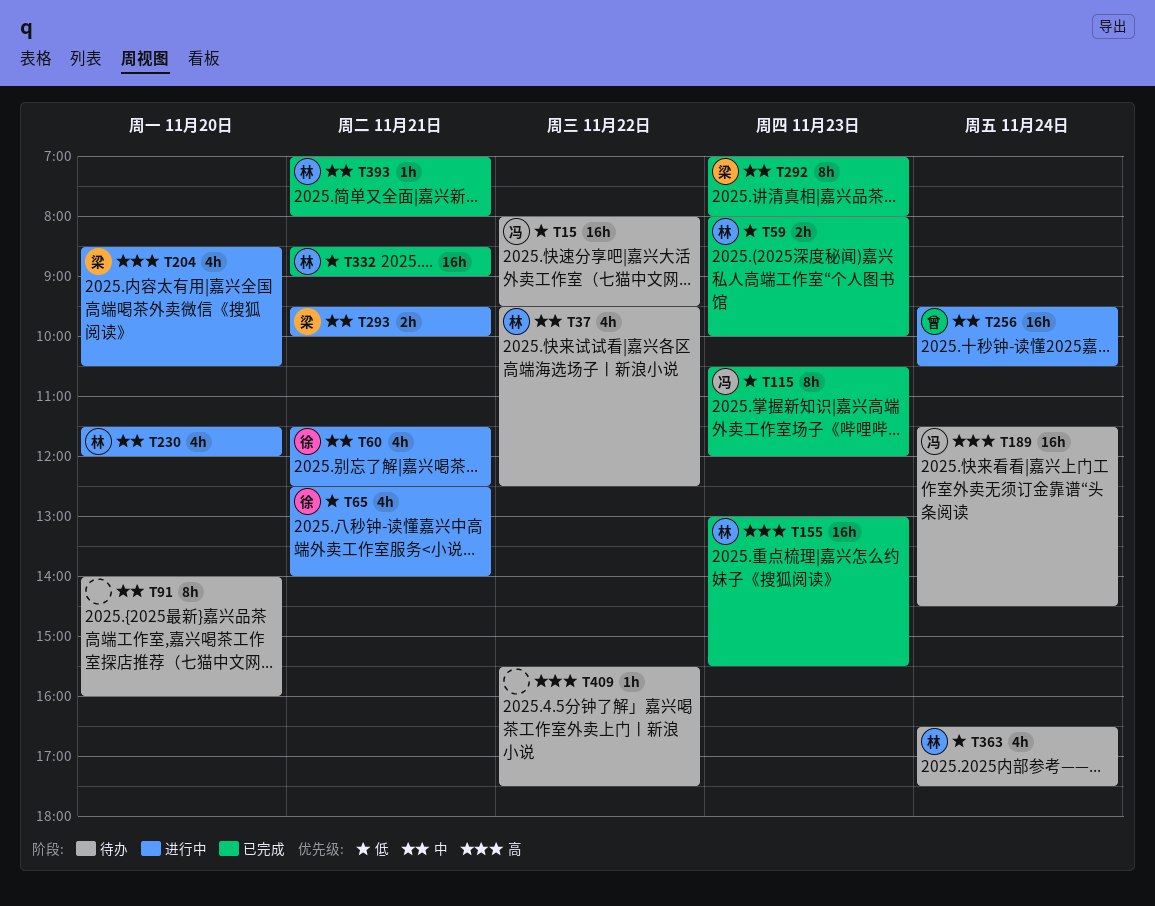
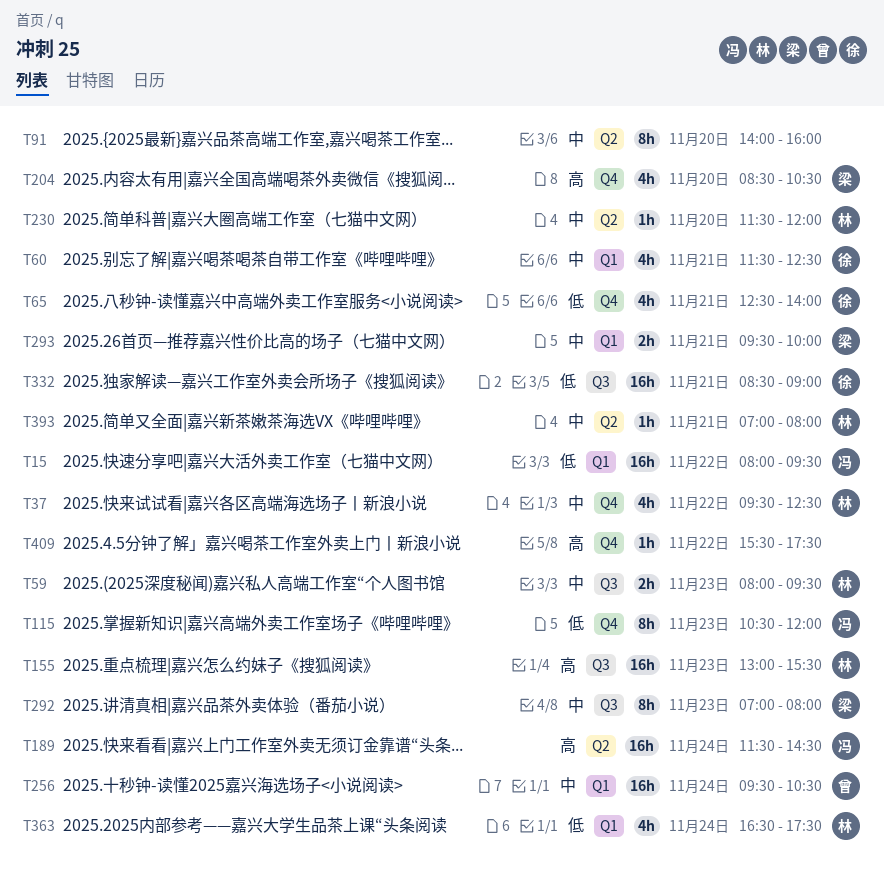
T59, priority: 低 -> 中
T59, ends: 10:00 -> 09:30
T230, estimate: 4h -> 1h
T332, owner: 林 -> 徐

